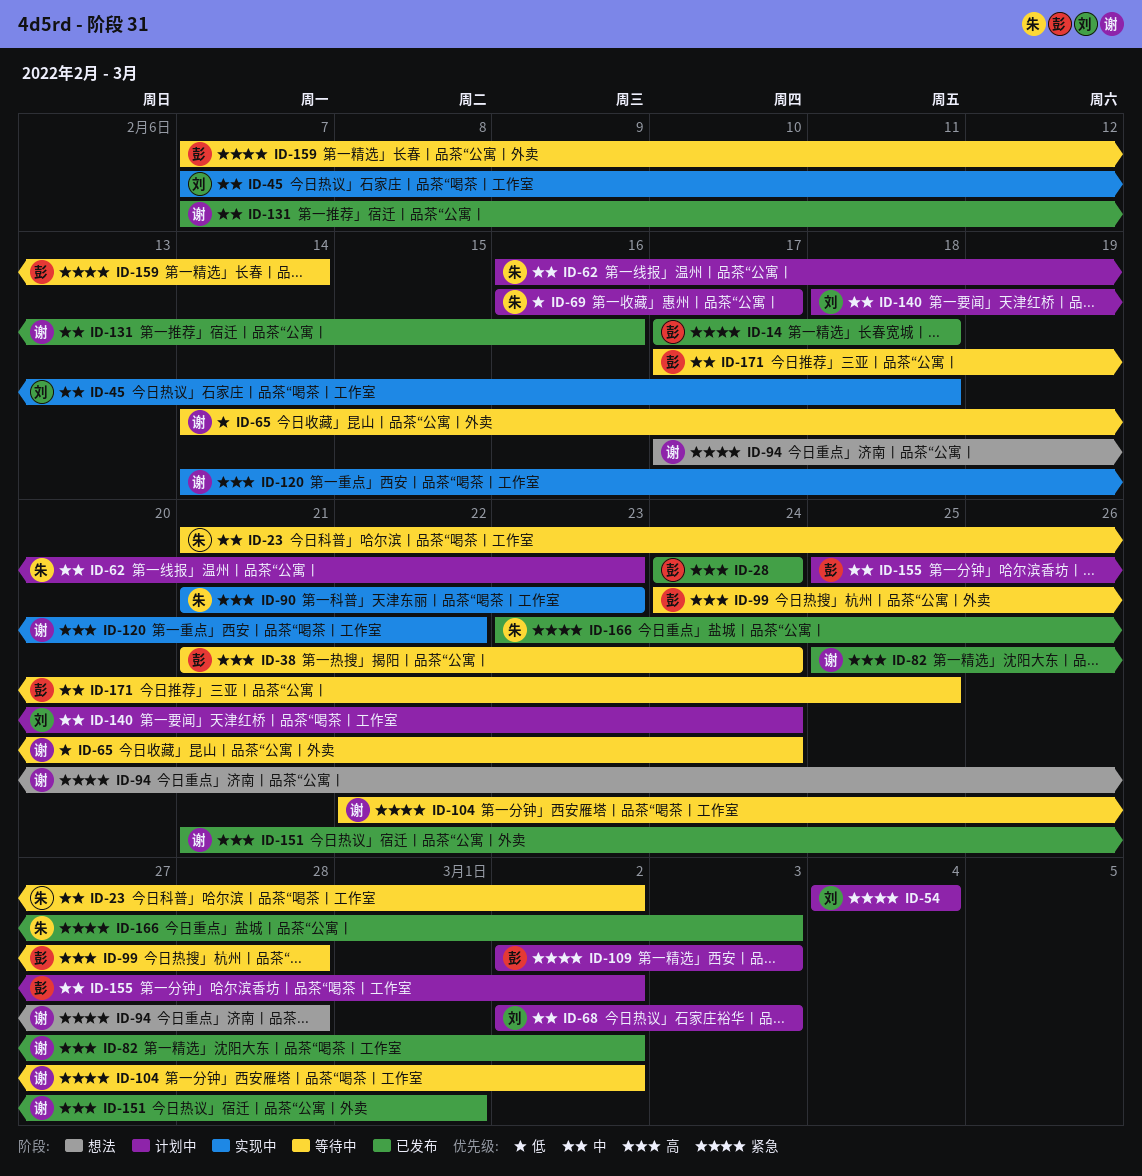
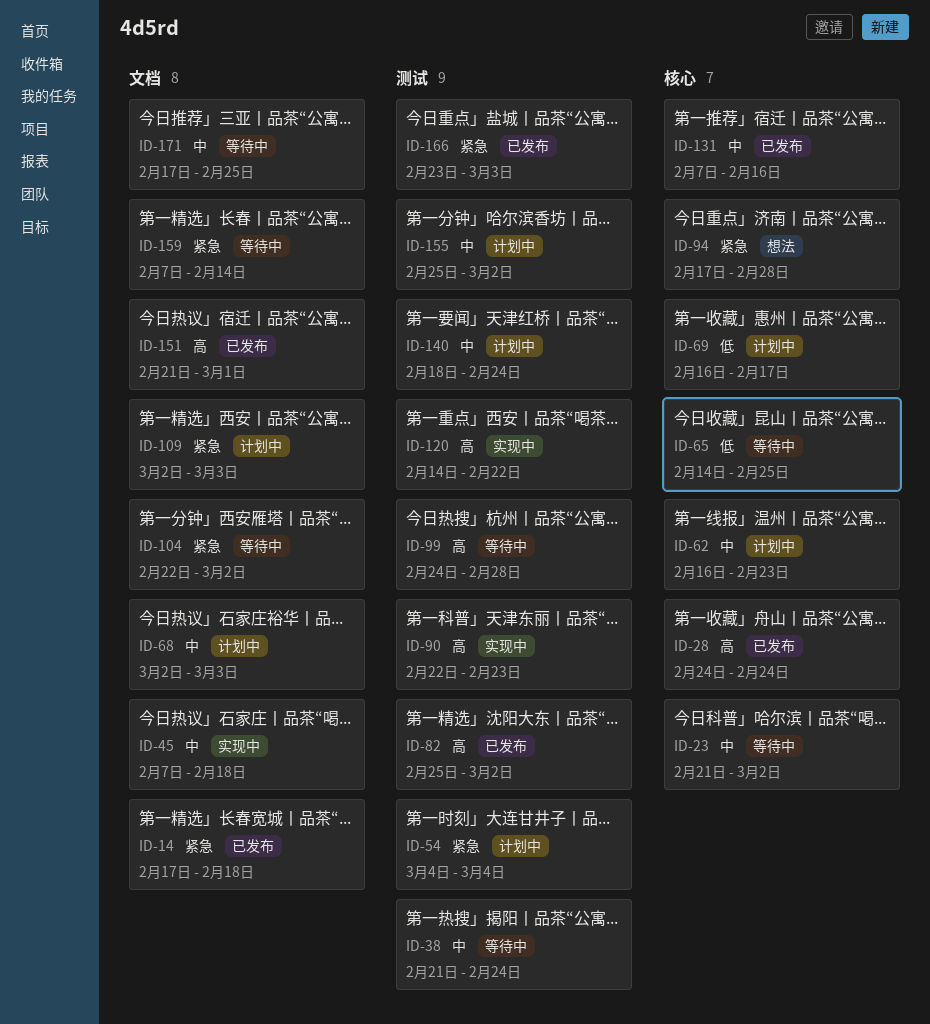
ID-38, priority: 高 -> 中
ID-65, due: Feb 24 -> Feb 25
ID-90, start: Feb 21 -> Feb 22

